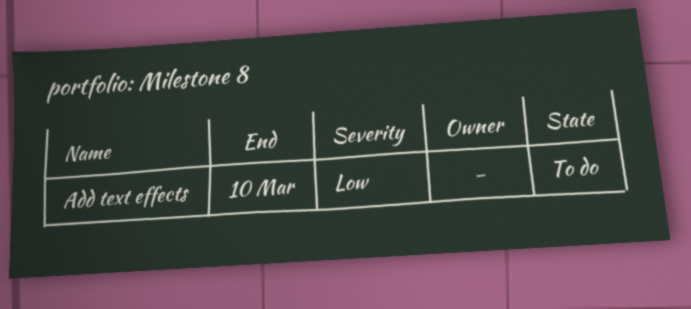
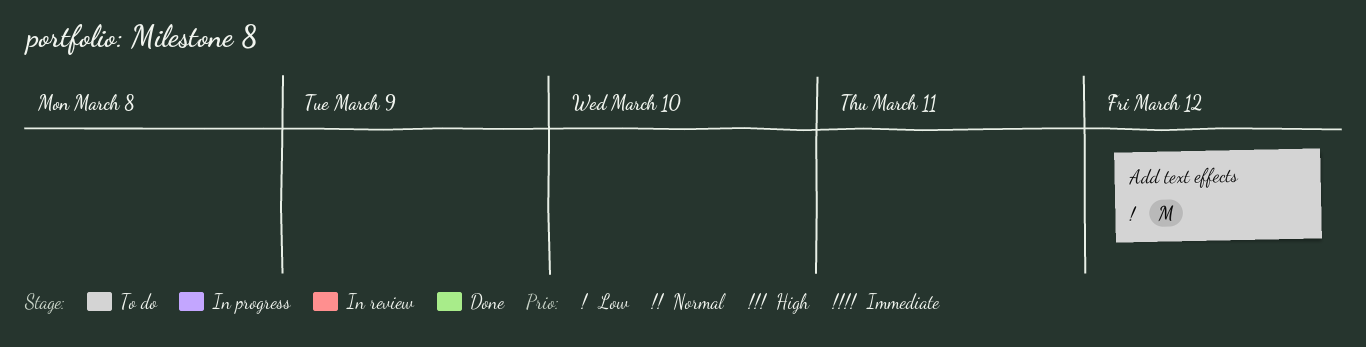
Add text effects, due: Mar 10 -> Mar 12

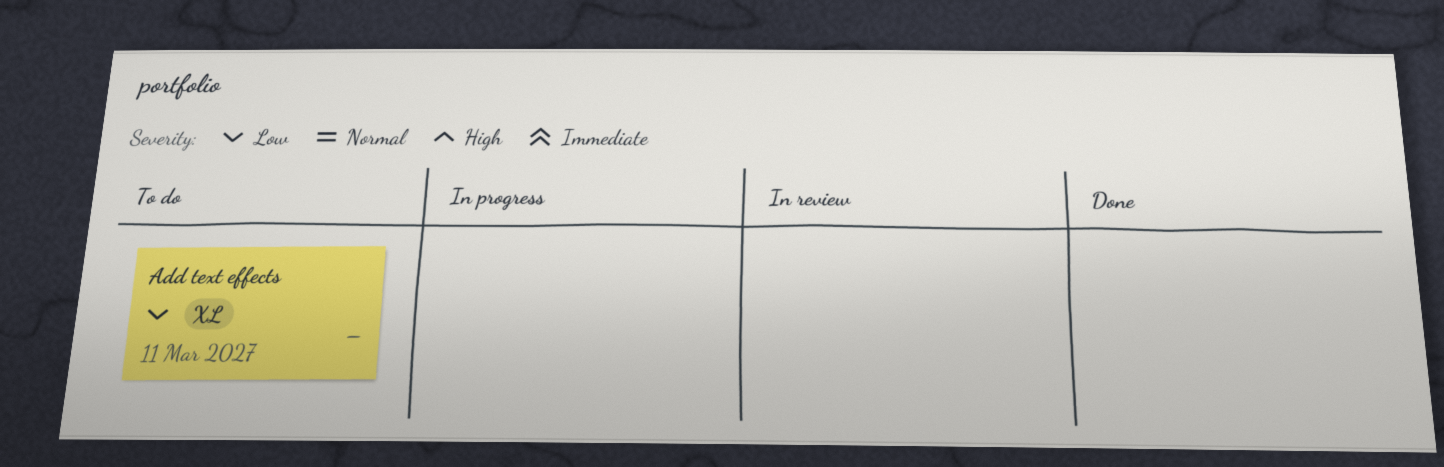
Add text effects, estimate: M -> XL
Add text effects, due: Mar 12 -> Mar 11

